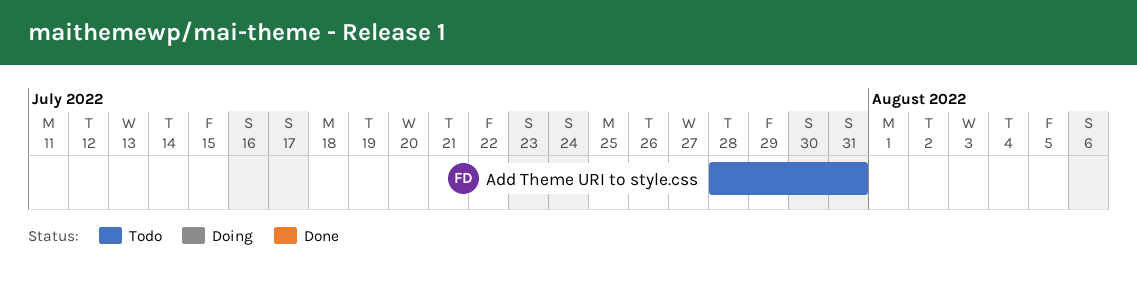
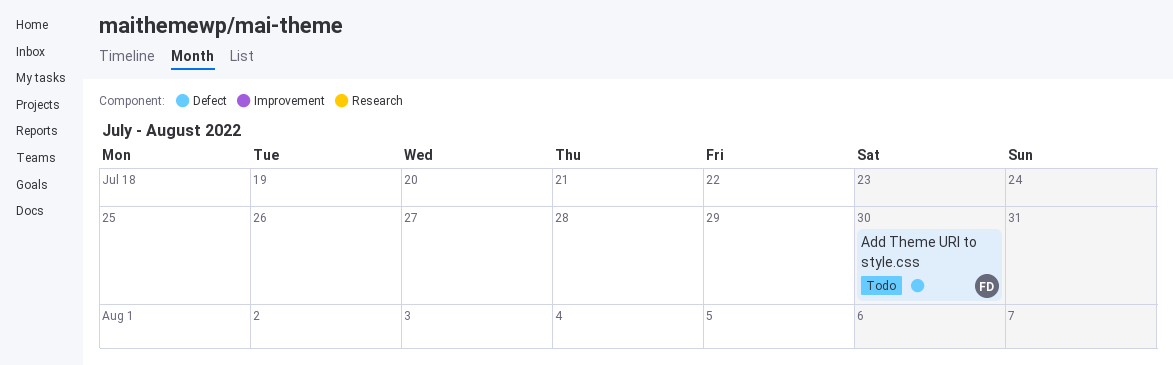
Add Theme URI to style.css, due: Jul 31 -> Jul 30

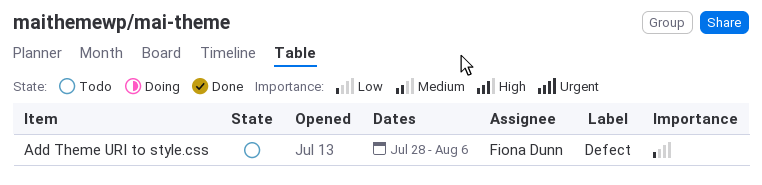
Add Theme URI to style.css, due: Jul 30 -> Aug 6

